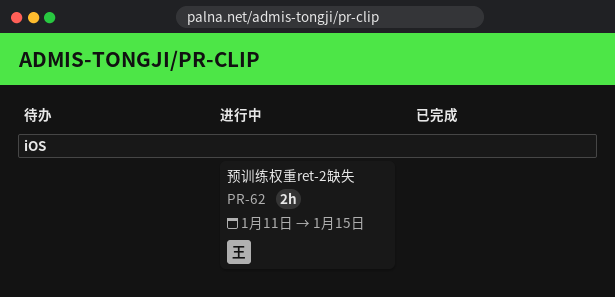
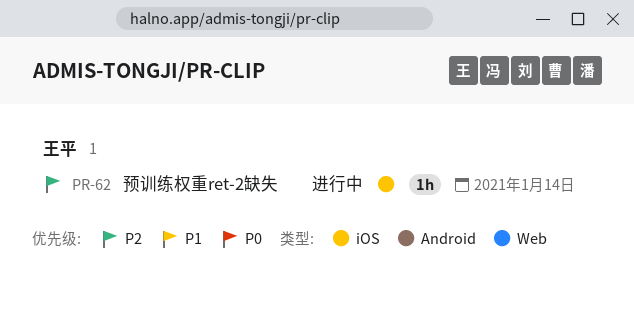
PR-62, estimate: 2h -> 1h
PR-62, due: Jan 15 -> Jan 14

